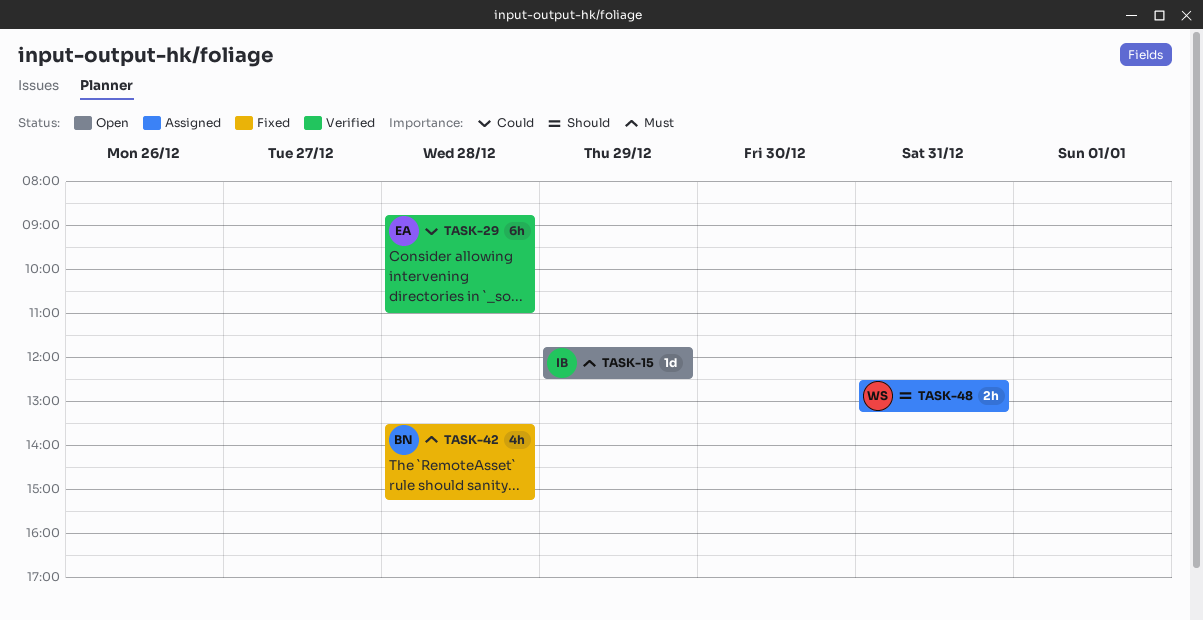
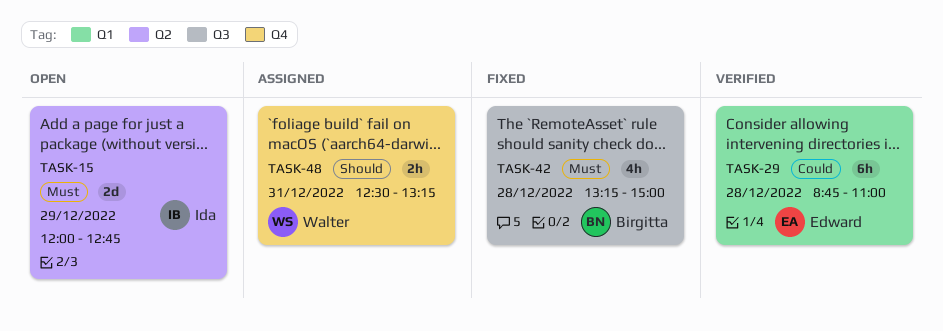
TASK-15, estimate: 1d -> 2d
TASK-15, begins: 11:45 -> 12:00
TASK-15, ends: 12:30 -> 12:45
TASK-42, begins: 13:30 -> 13:15
TASK-42, ends: 15:15 -> 15:00

